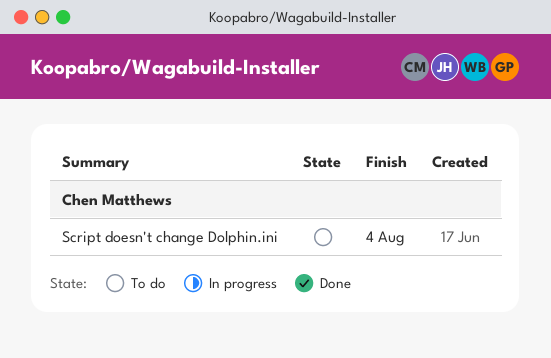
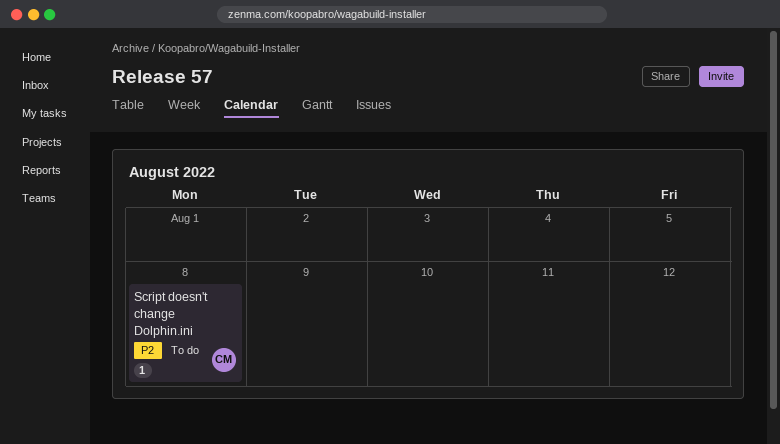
Script doesn't change Dolphin.ini, due: Aug 4 -> Aug 8

